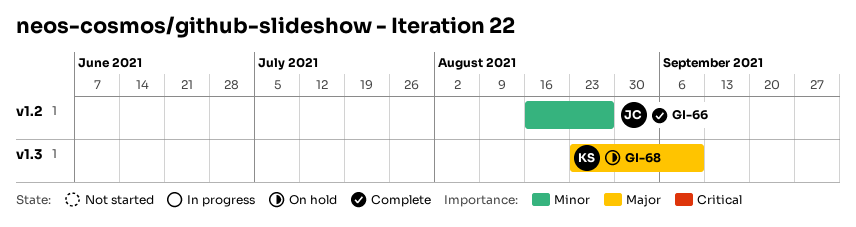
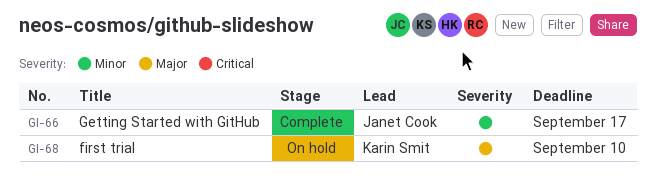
GI-66, due: Aug 27 -> Sep 17

